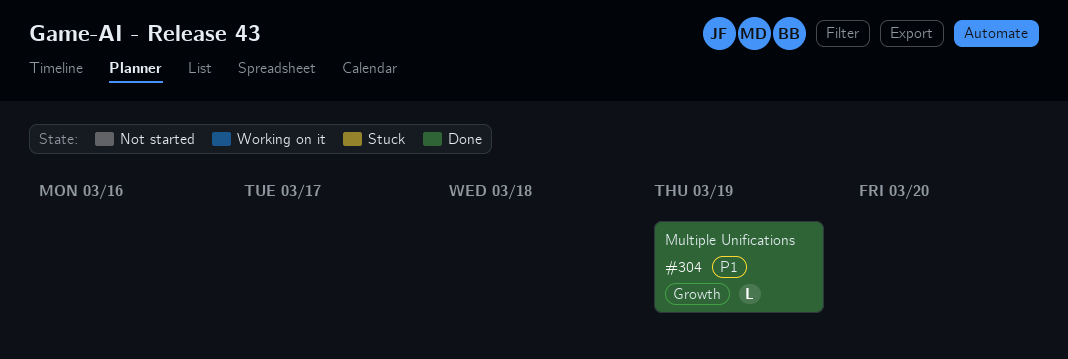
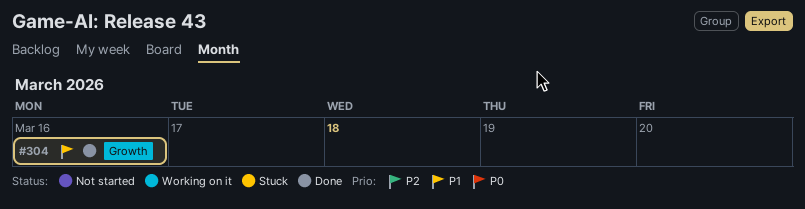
#304, due: Mar 19 -> Mar 16

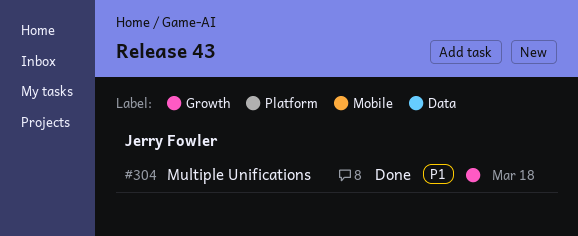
#304, due: Mar 16 -> Mar 18

